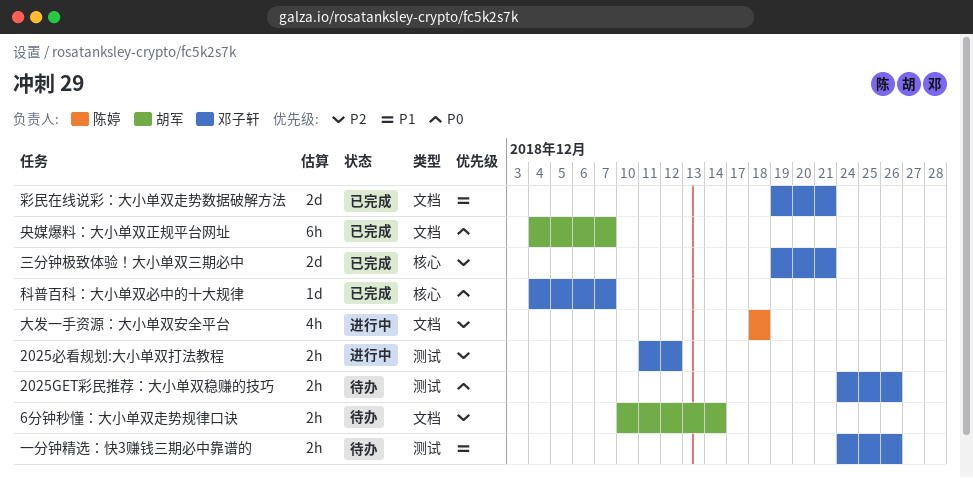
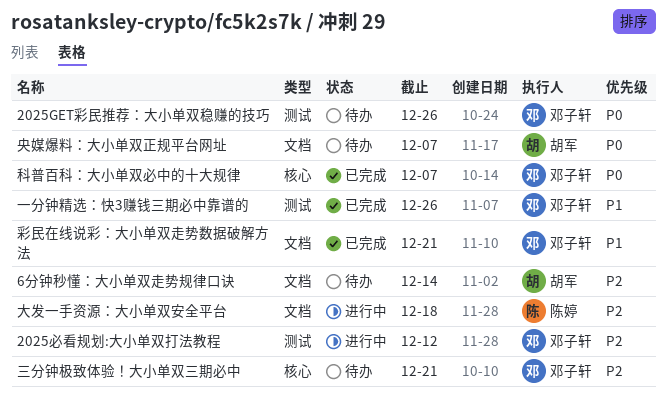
一分钟精选：快3赚钱三期必中靠谱的, status: 待办 -> 已完成
三分钟极致体验！大小单双三期必中, status: 已完成 -> 待办
央媒爆料：大小单双正规平台网址, status: 已完成 -> 待办

